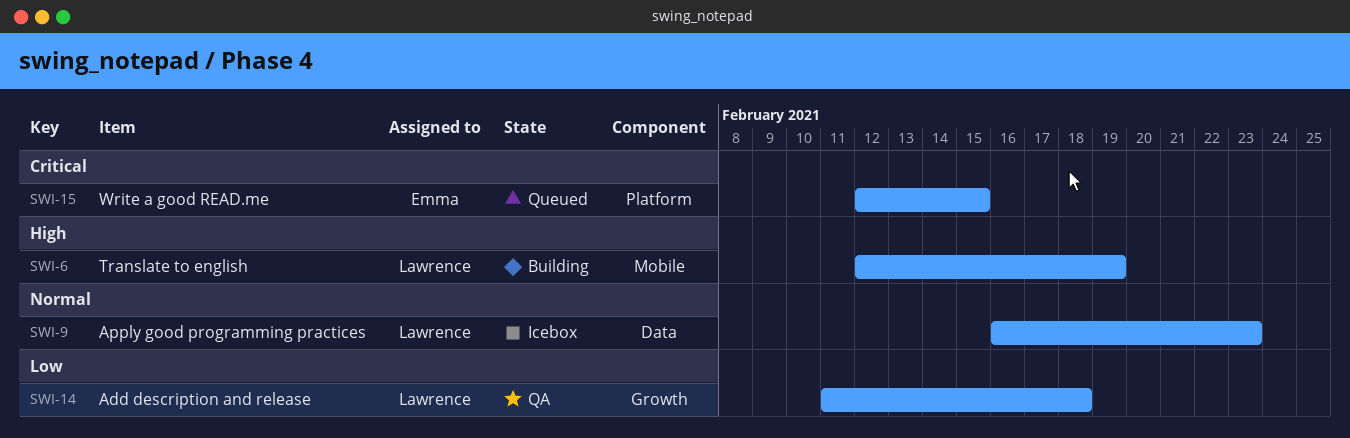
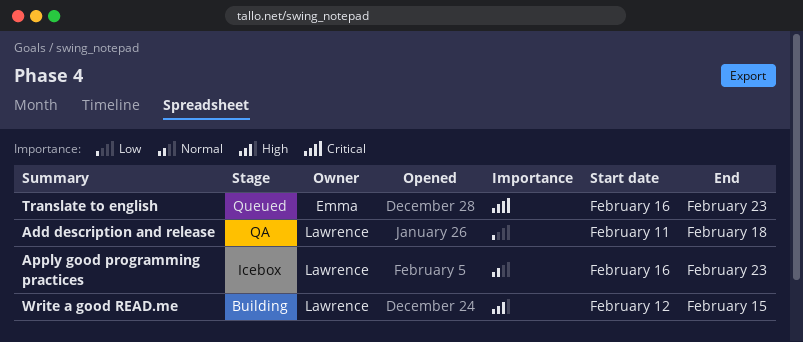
Translate to english, status: Building -> Queued
Translate to english, owner: Lawrence -> Emma
Translate to english, priority: High -> Critical
Translate to english, start: Feb 12 -> Feb 16
Translate to english, due: Feb 19 -> Feb 23
Write a good READ.me, status: Queued -> Building
Write a good READ.me, owner: Emma -> Lawrence
Write a good READ.me, priority: Critical -> High

